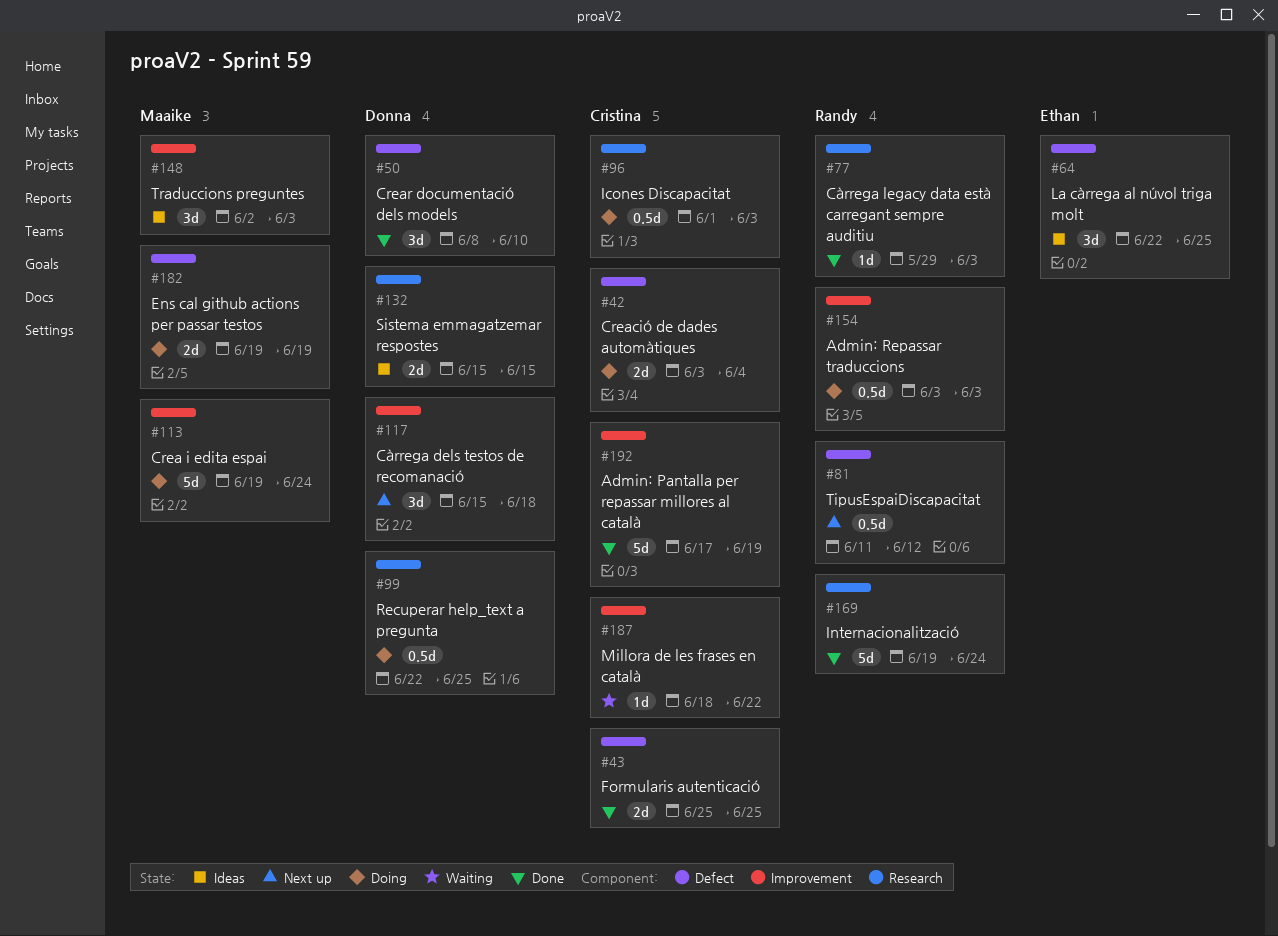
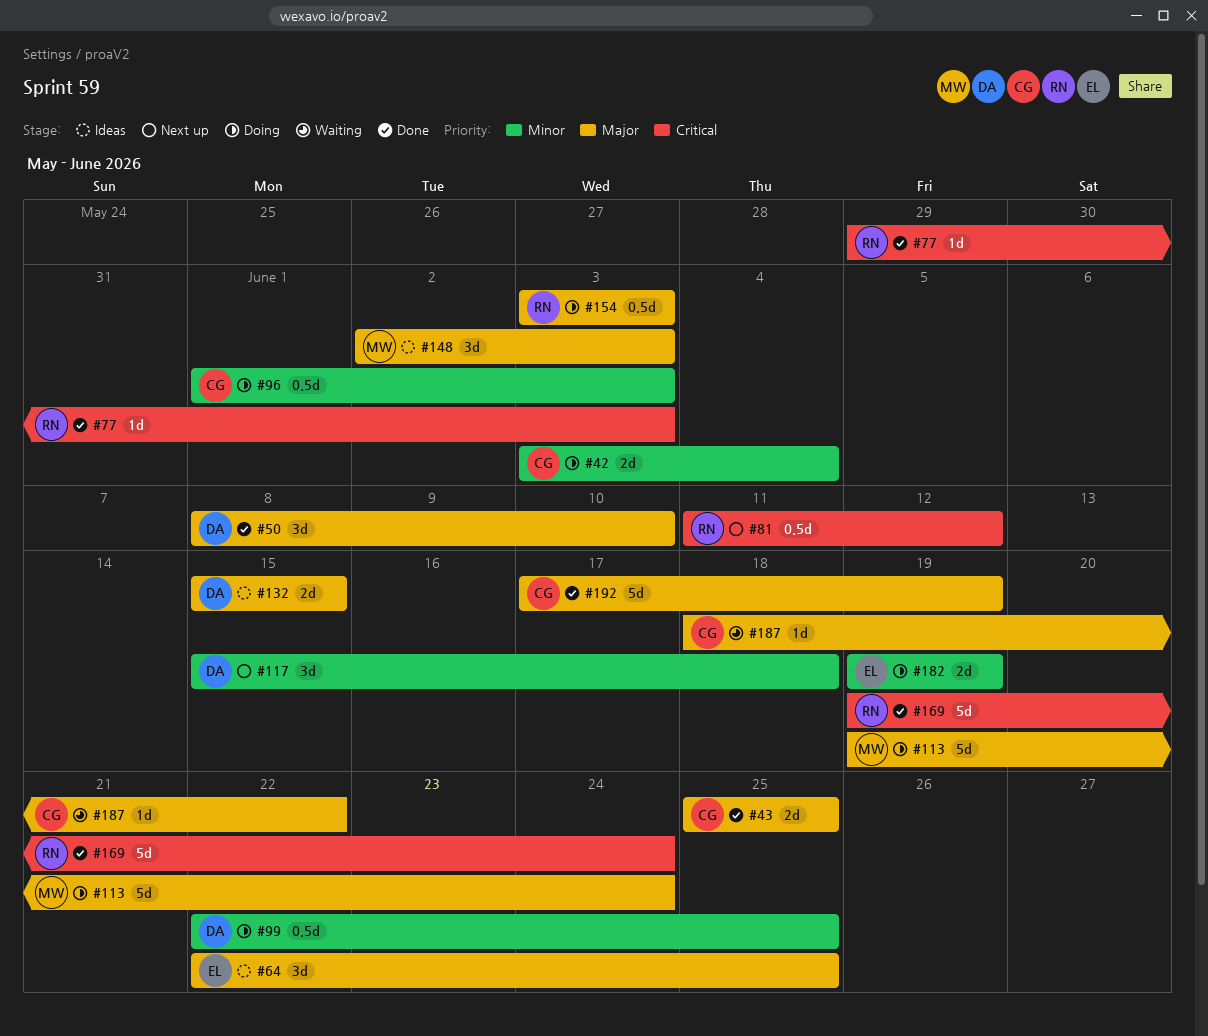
#182, owner: Maaike -> Ethan

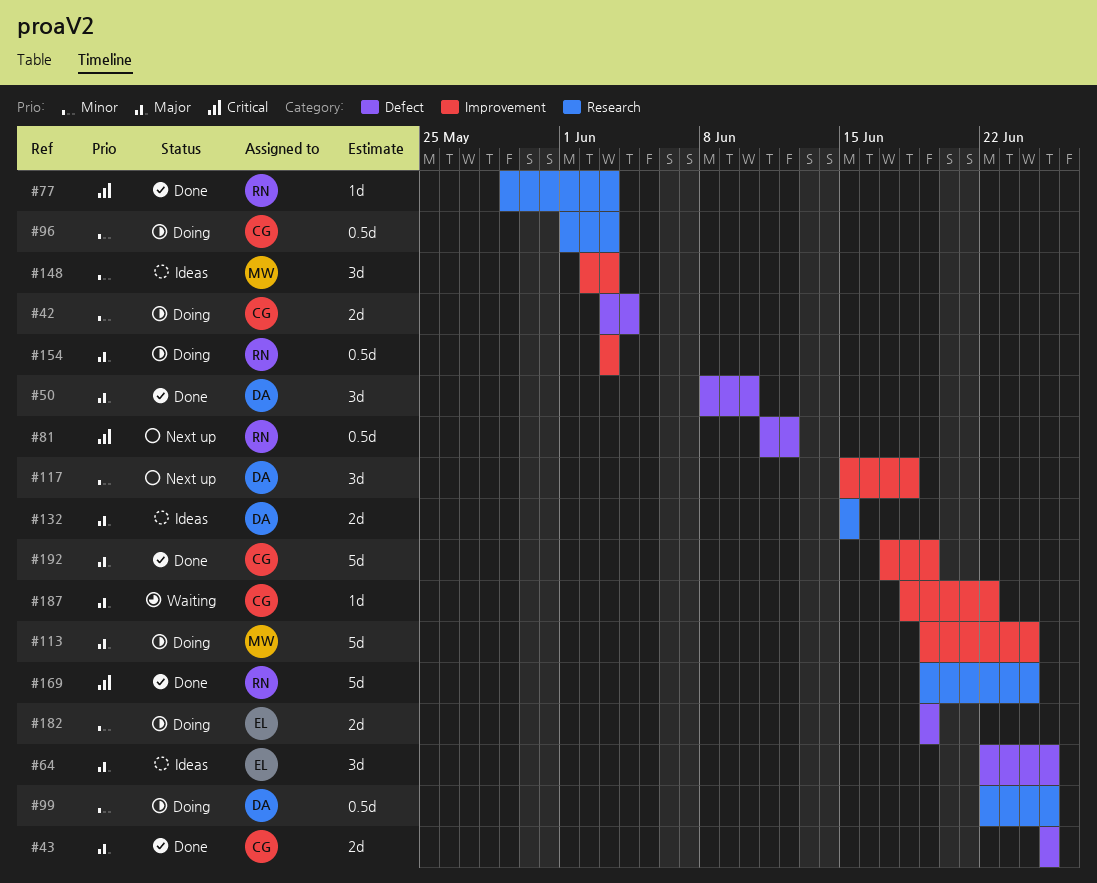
#148, priority: Major -> Minor

